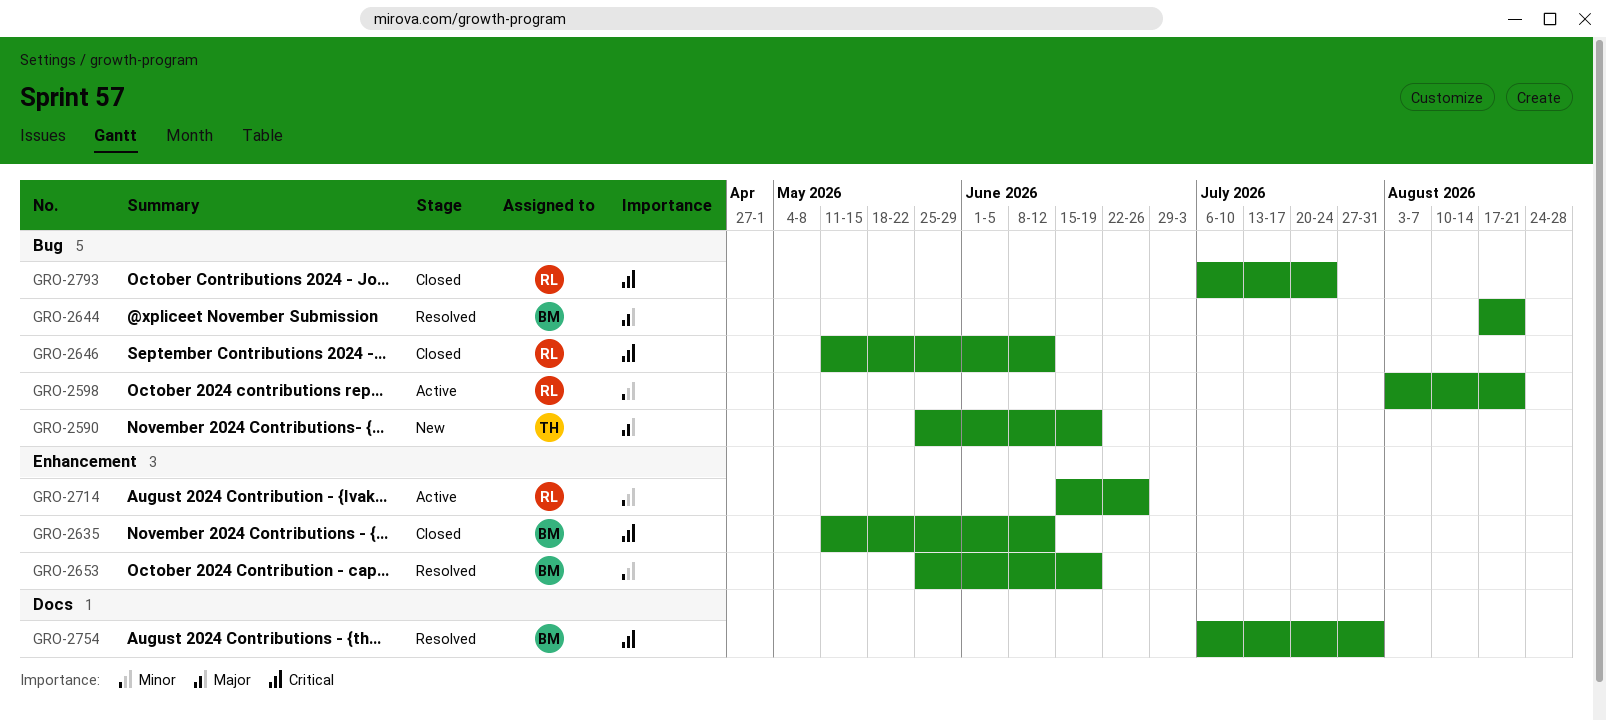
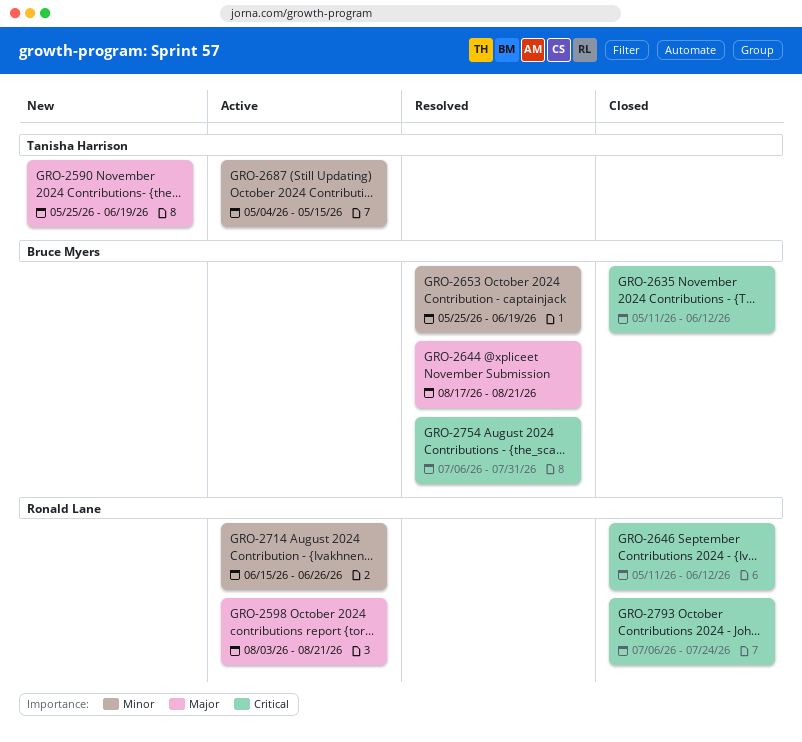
GRO-2598, priority: Minor -> Major
GRO-2687: none -> present

